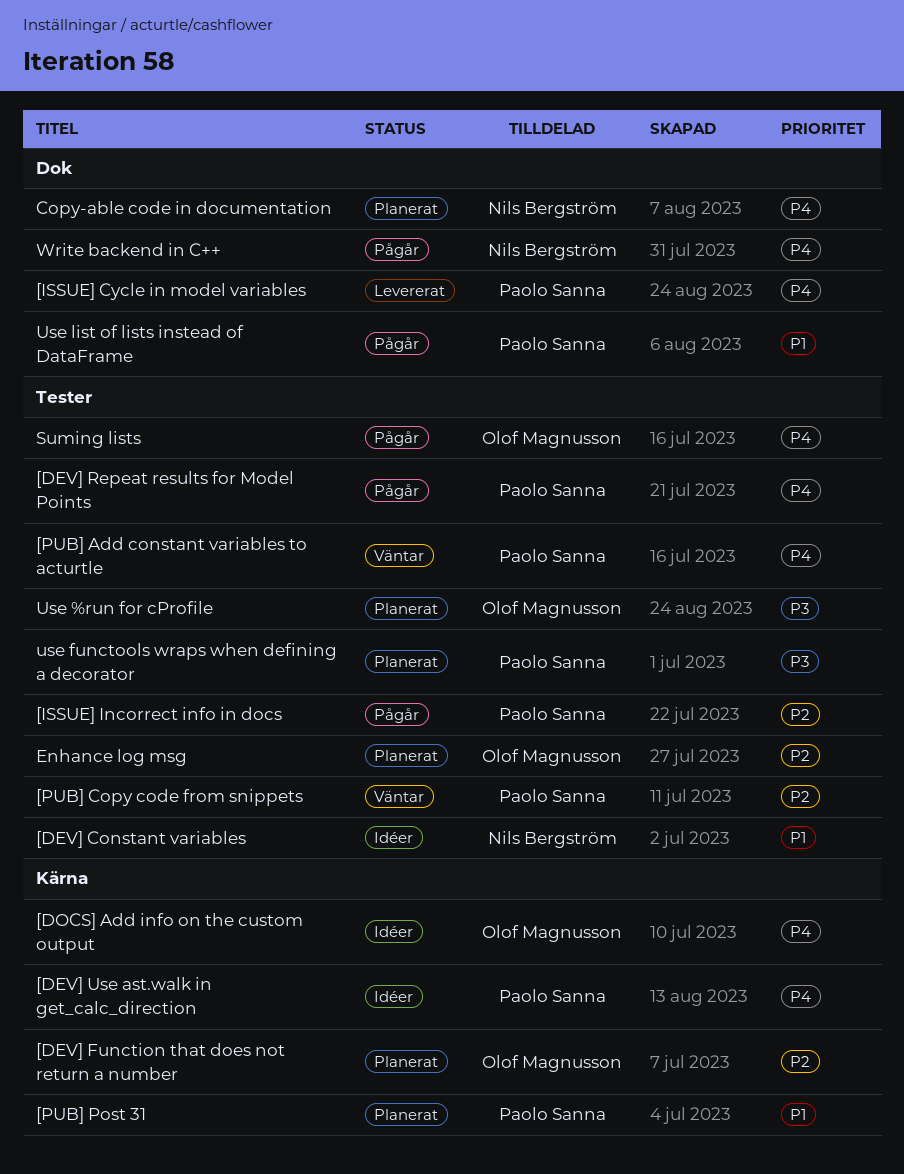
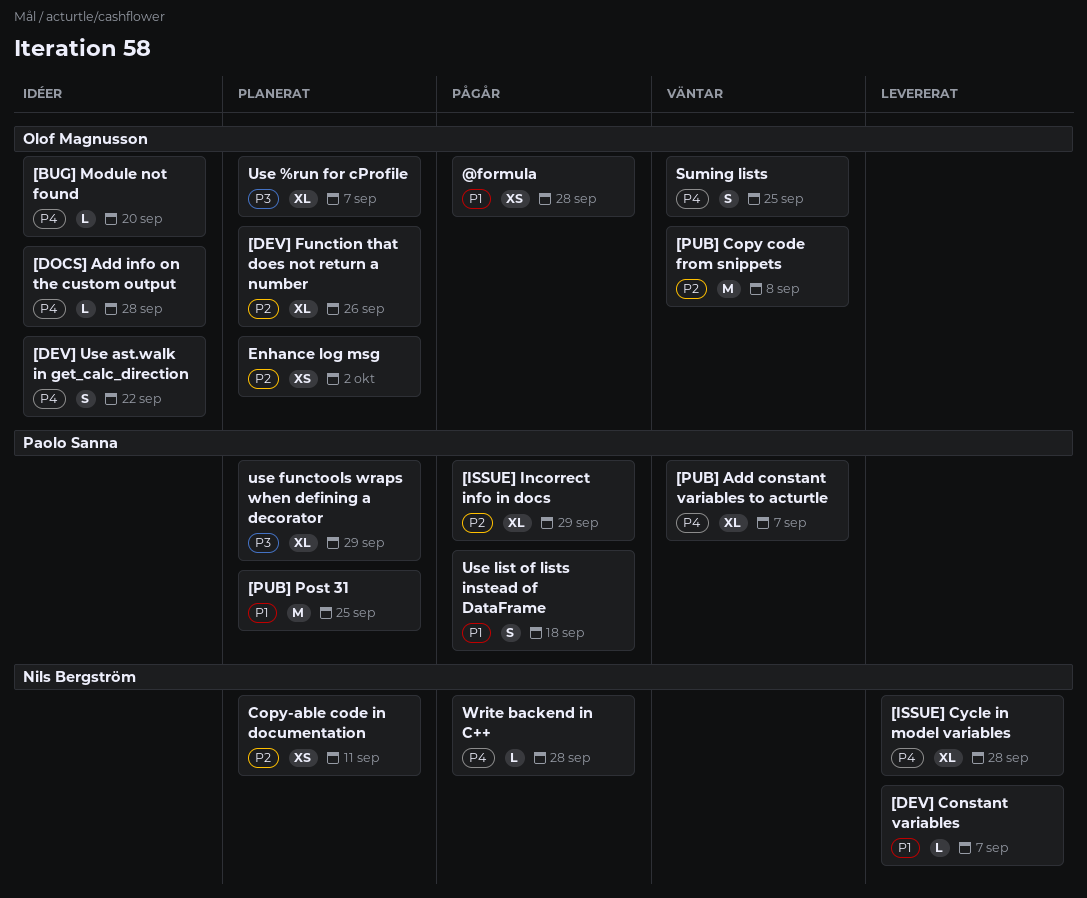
@formula: none -> present
[BUG] Module not found: none -> present
[DEV] Constant variables, status: Idéer -> Levererat
[DEV] Repeat results for Model Points: present -> none
[DEV] Use ast.walk in get_calc_direction, owner: Paolo Sanna -> Olof Magnusson
[ISSUE] Cycle in model variables, owner: Paolo Sanna -> Nils Bergström
[PUB] Copy code from snippets, owner: Paolo Sanna -> Olof Magnusson
Copy-able code in documentation, priority: P4 -> P2
Suming lists, status: Pågår -> Väntar

